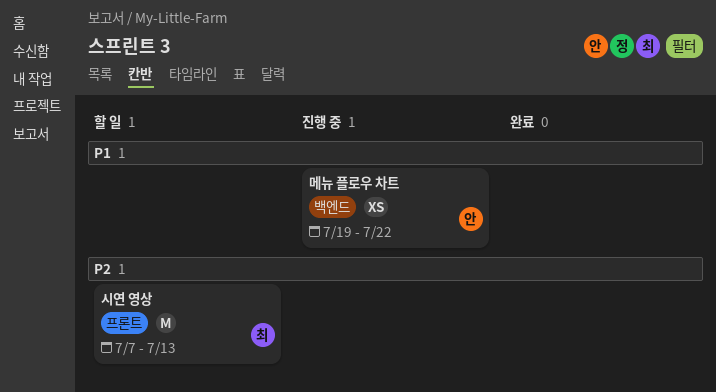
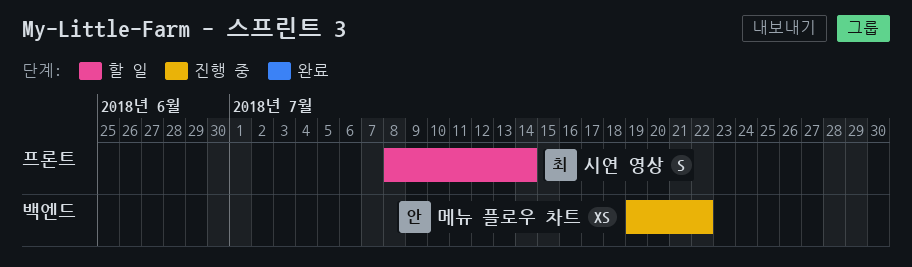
시연 영상, estimate: M -> S
시연 영상, start: Jul 7 -> Jul 8
시연 영상, due: Jul 13 -> Jul 14

